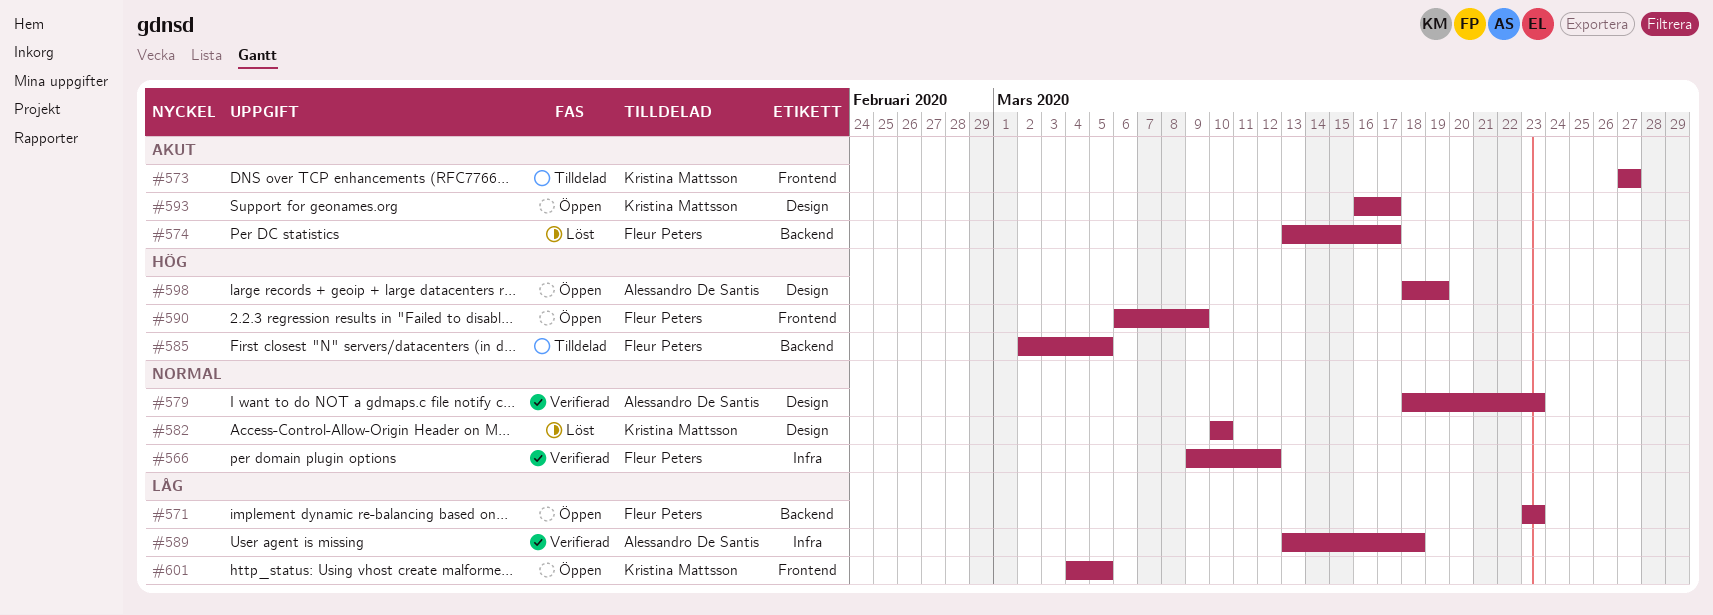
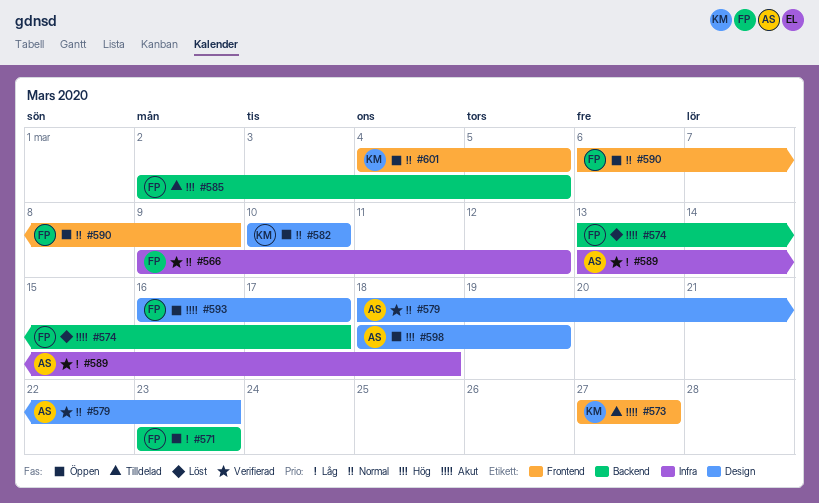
#582, status: Löst -> Öppen
#590, priority: Hög -> Normal
#593, owner: Kristina Mattsson -> Fleur Peters
#601, priority: Låg -> Normal

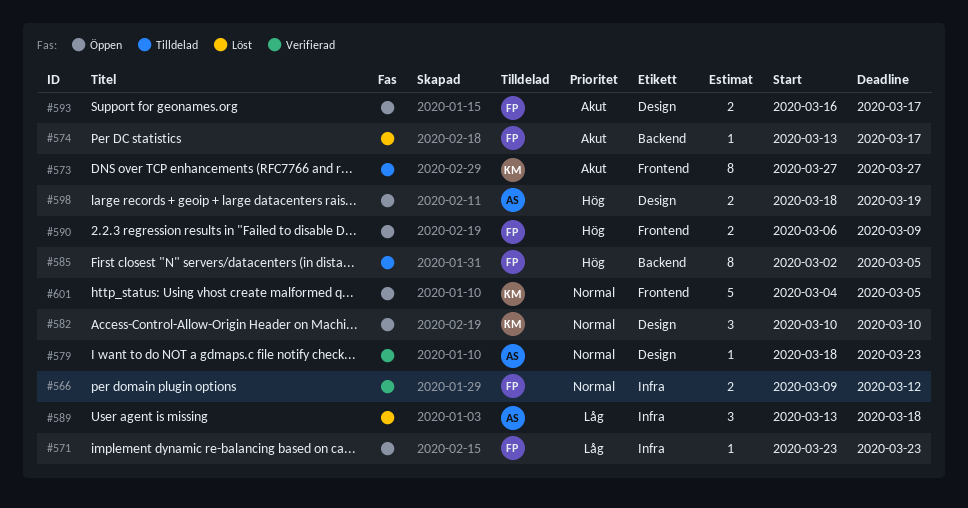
#571, label: Backend -> Infra
#589, status: Verifierad -> Löst
#590, priority: Normal -> Hög

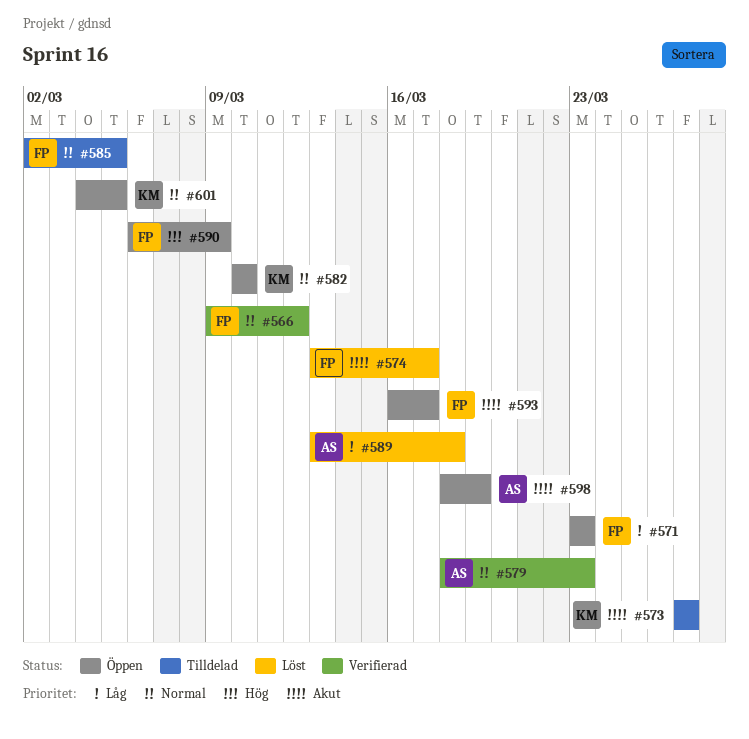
#585, priority: Hög -> Normal
#598, priority: Hög -> Akut

